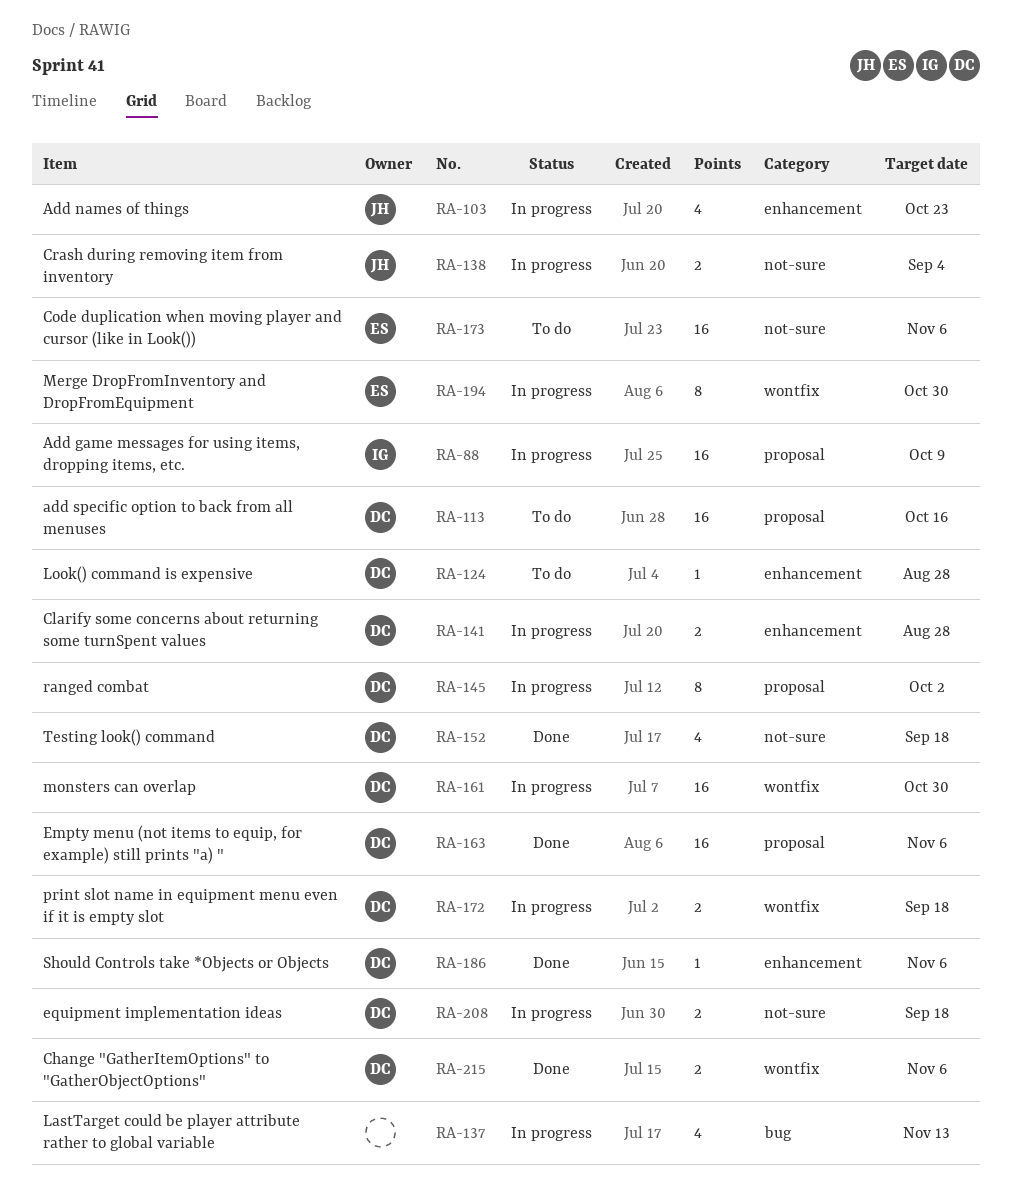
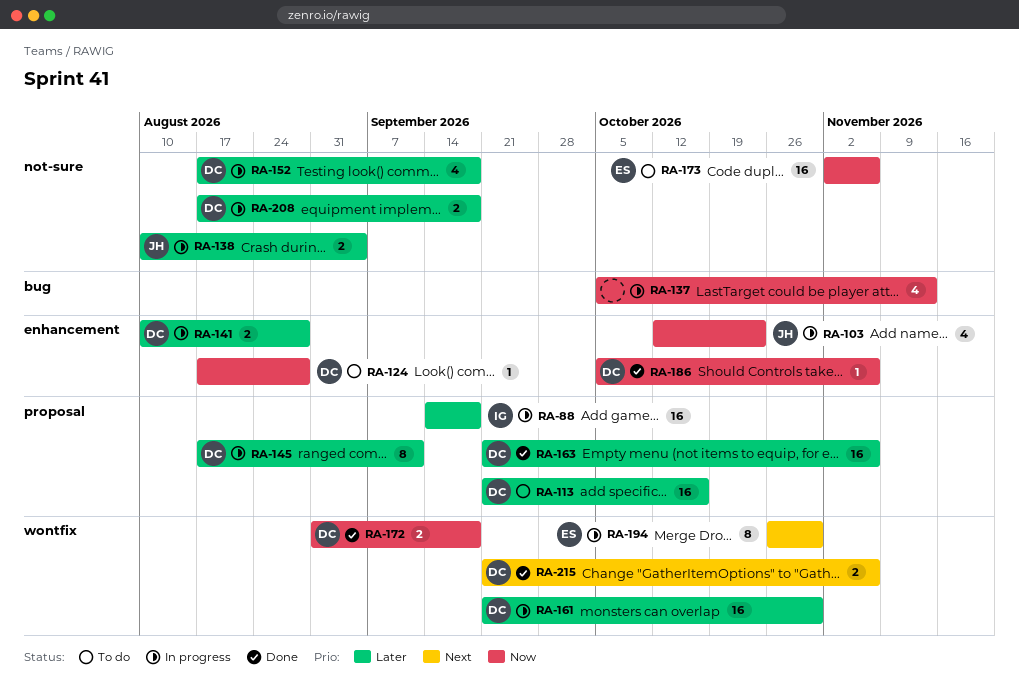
RA-88, due: Oct 9 -> Sep 18
RA-145, due: Oct 2 -> Sep 11
RA-152, status: Done -> In progress
RA-172, status: In progress -> Done

